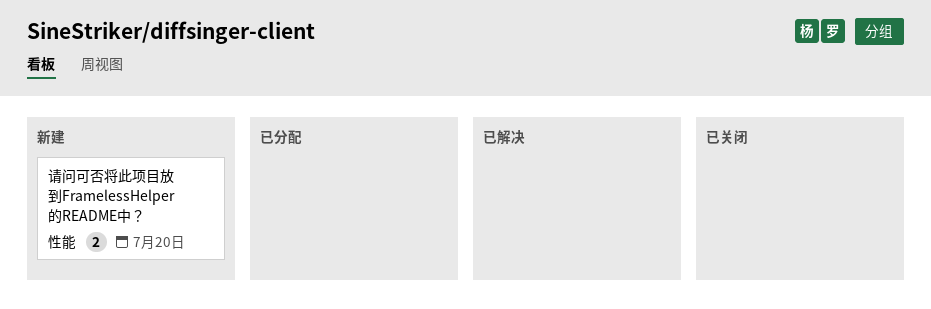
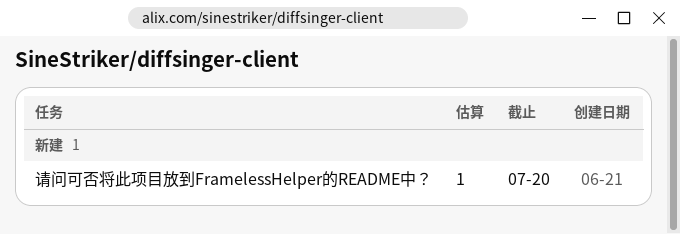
请问可否将此项目放到FramelessHelper的README中？, estimate: 2 -> 1

